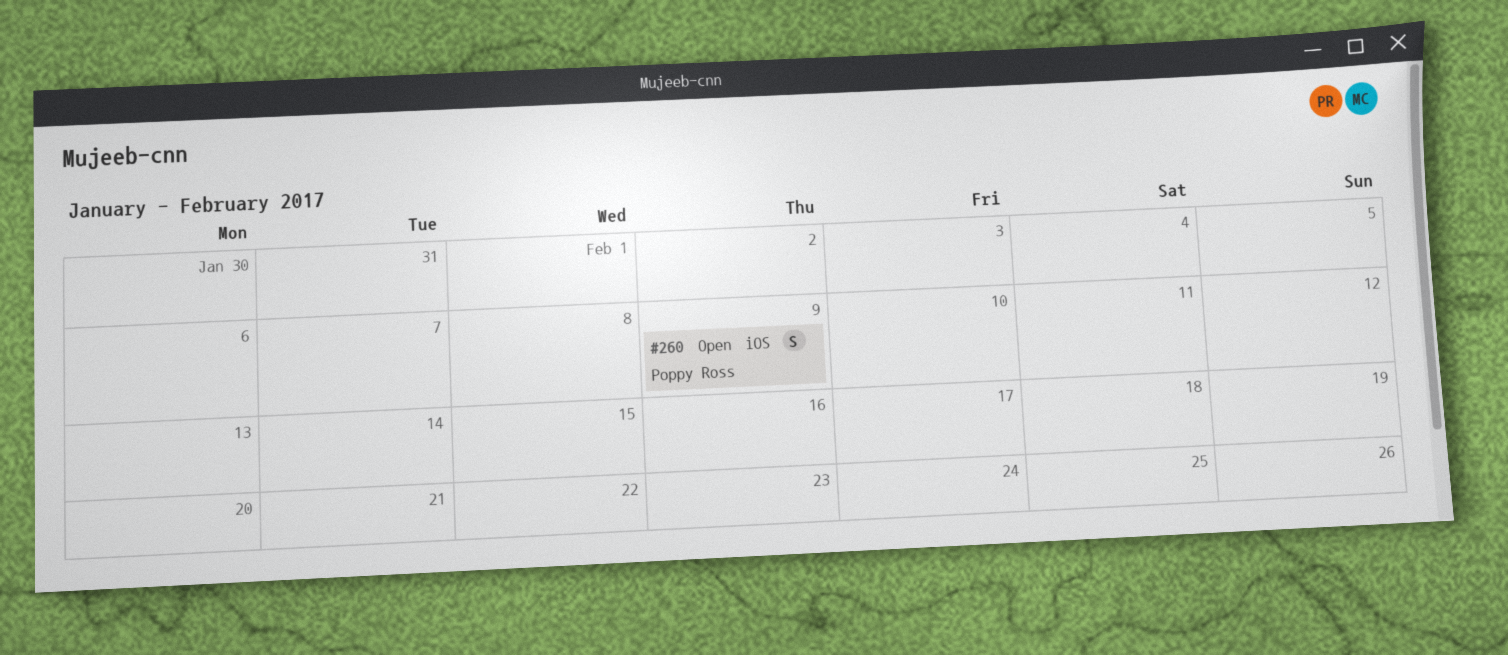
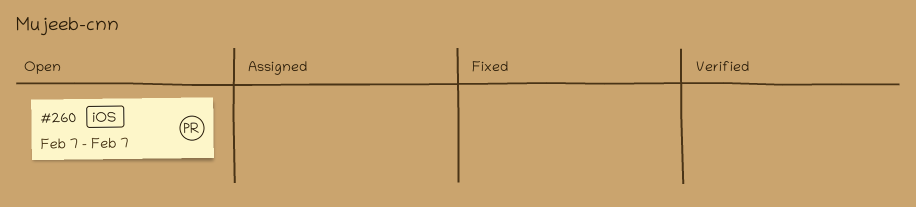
#260, due: Feb 9 -> Feb 7

